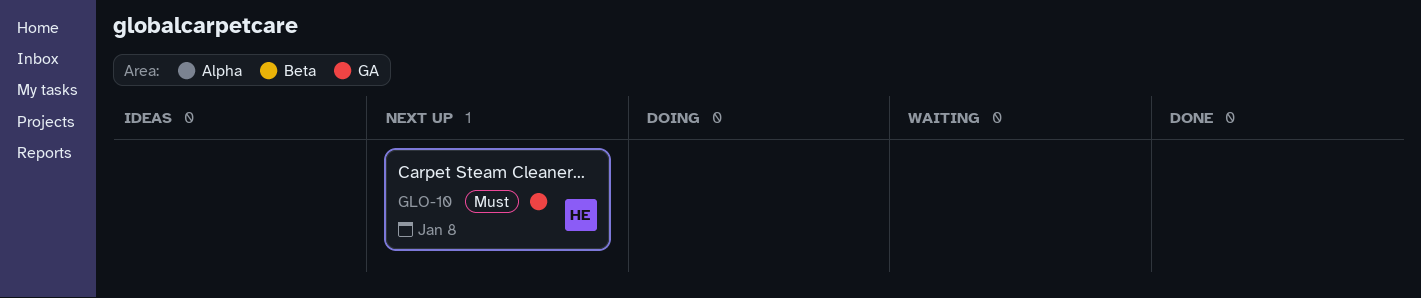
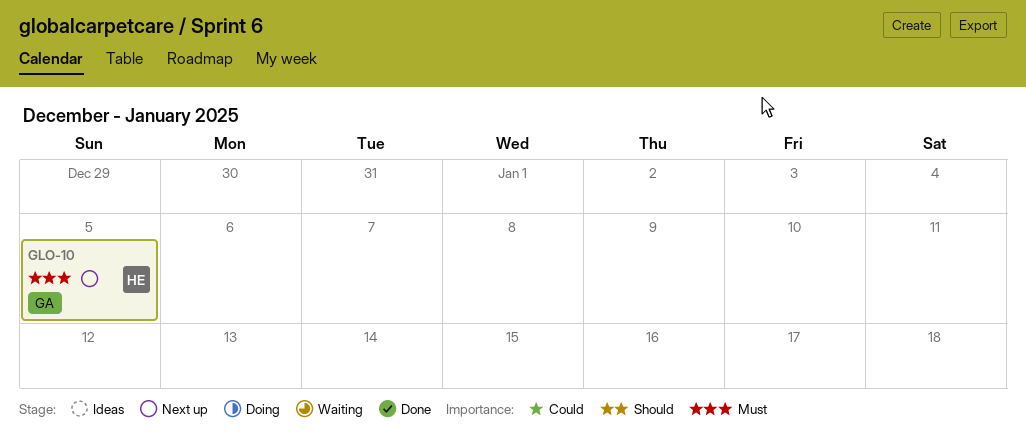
GLO-10, due: Jan 8 -> Jan 5

